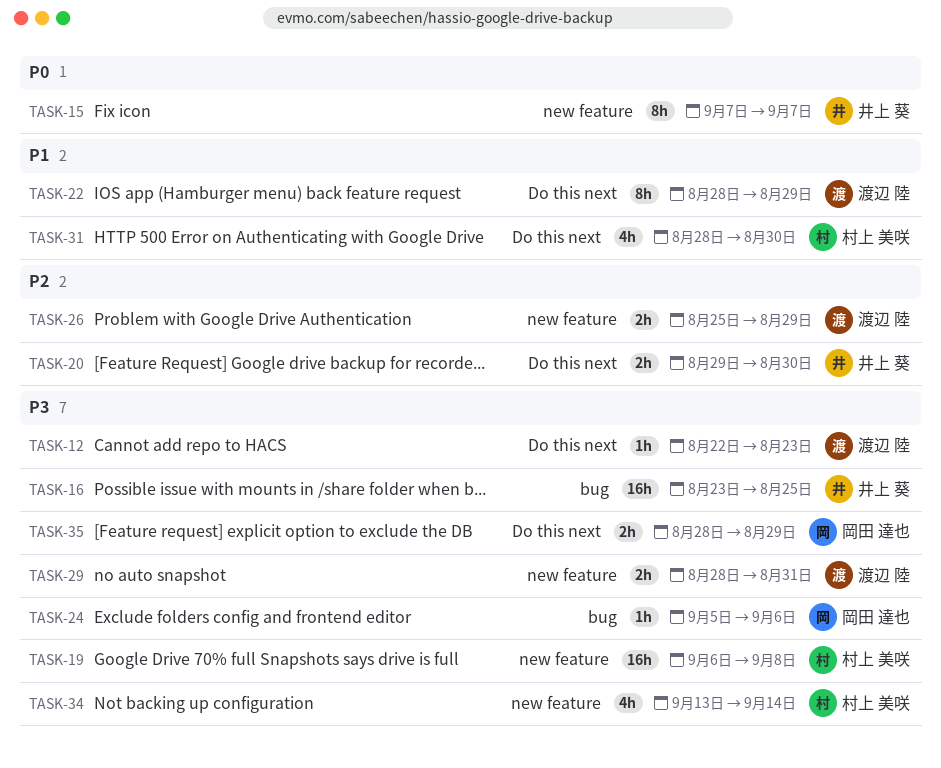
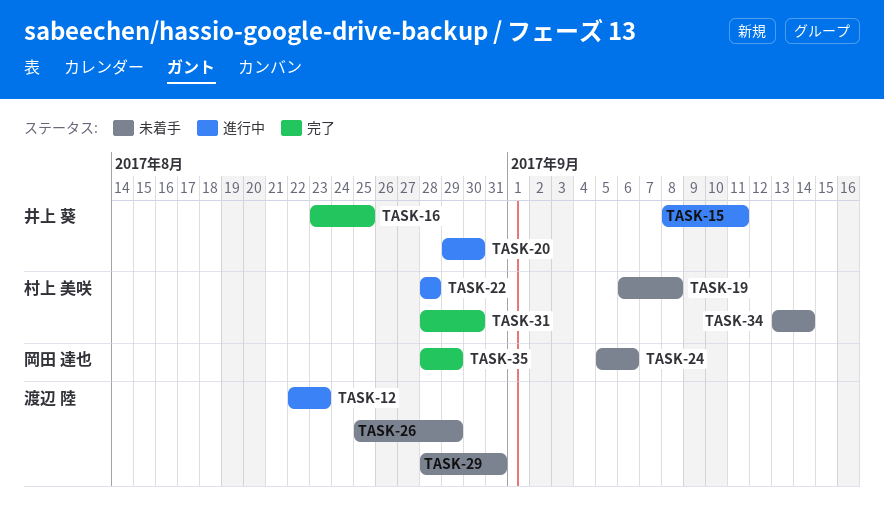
TASK-15, start: Sep 7 -> Sep 8
TASK-15, due: Sep 7 -> Sep 11
TASK-22, owner: 渡辺 陸 -> 村上 美咲
TASK-22, due: Aug 29 -> Aug 28

